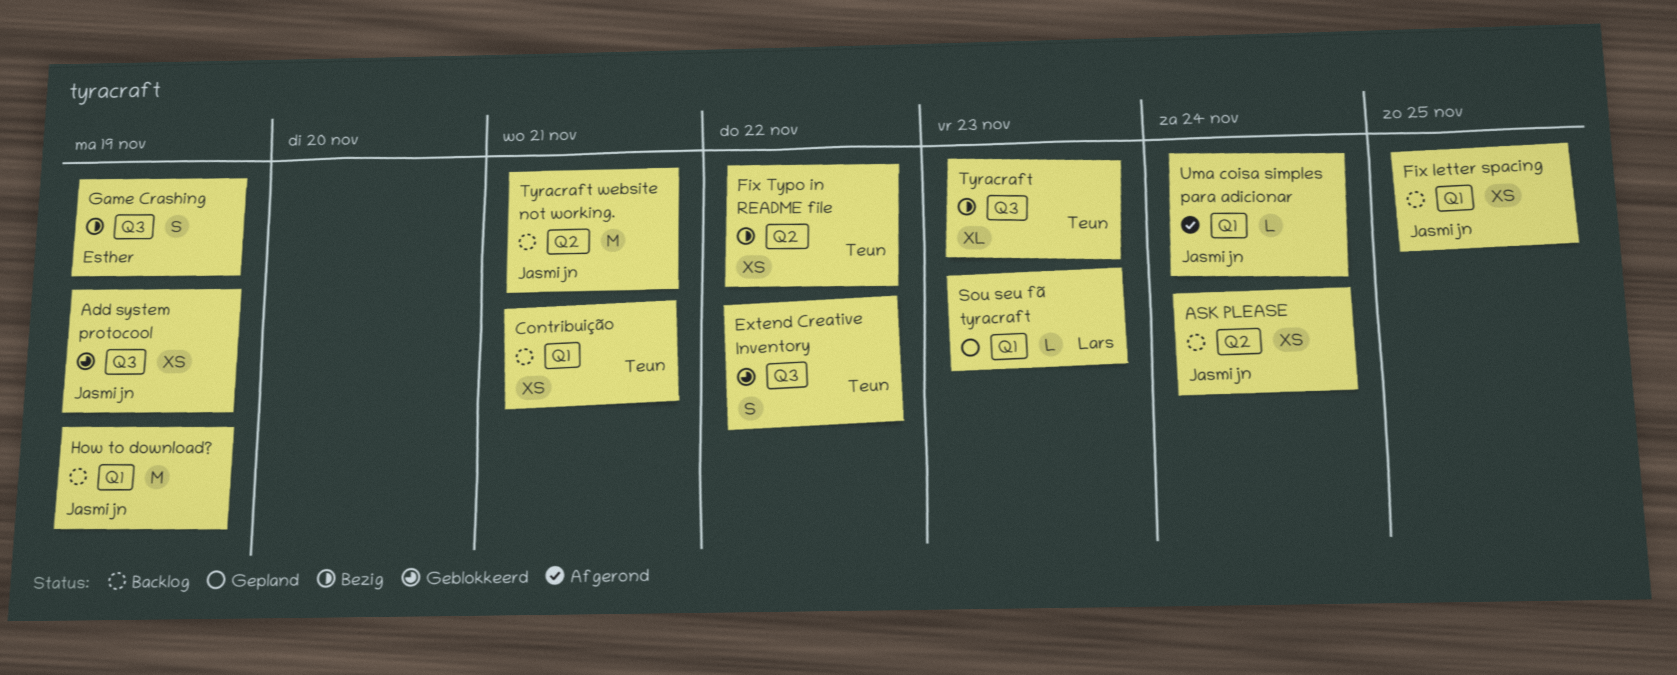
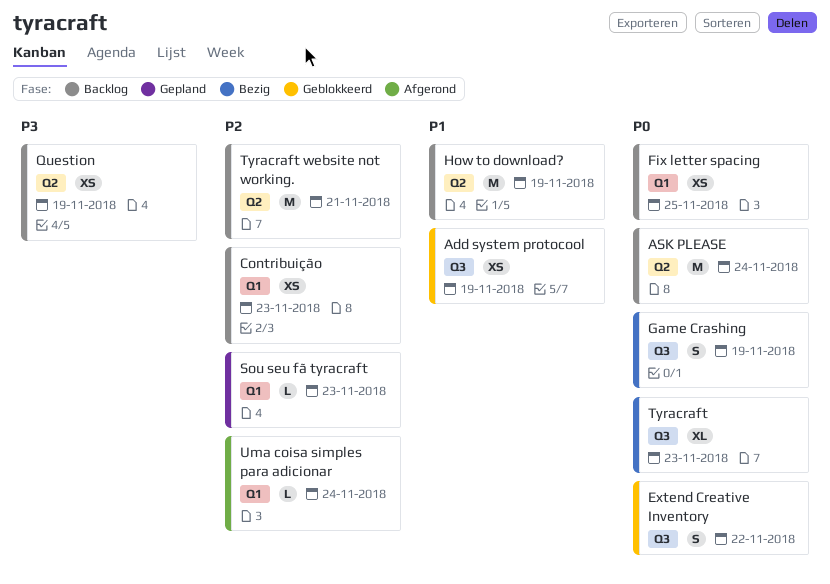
ASK PLEASE, estimate: XS -> M
Contribuição, due: Nov 21 -> Nov 23
Fix Typo in README file: present -> none
How to download?, label: Q1 -> Q2
Question: none -> present

